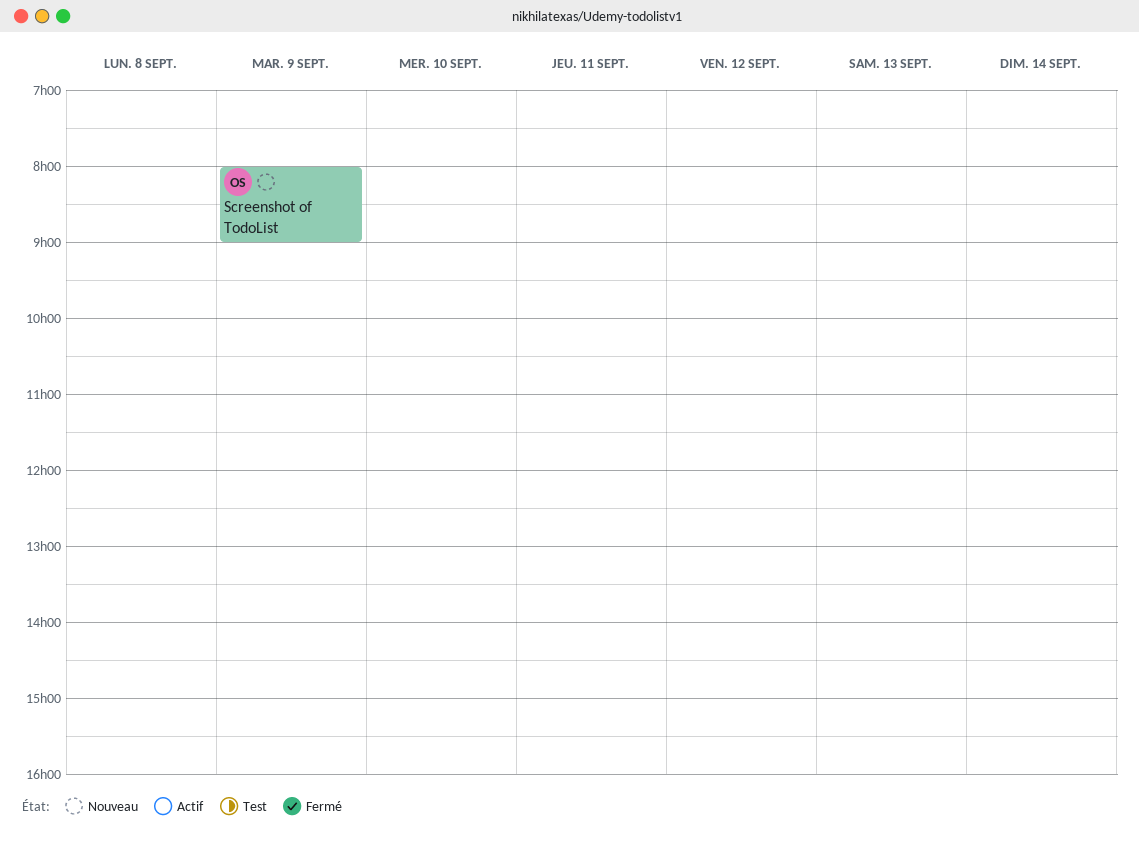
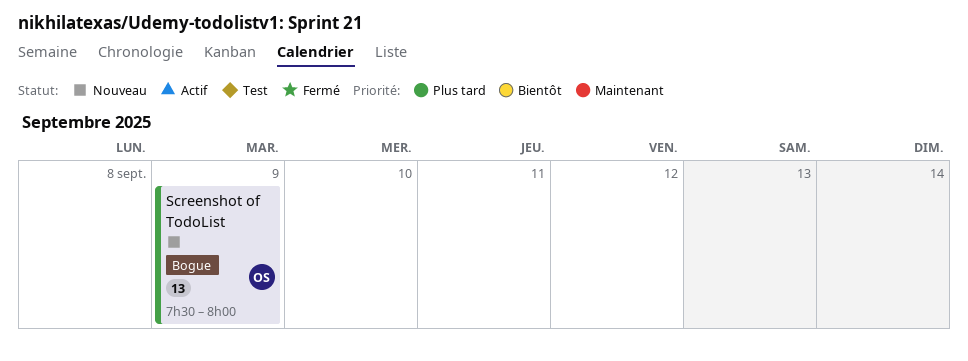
Screenshot of TodoList, begins: 08:00 -> 07:30
Screenshot of TodoList, ends: 09:00 -> 08:00

